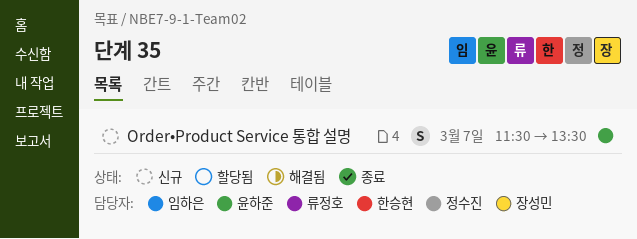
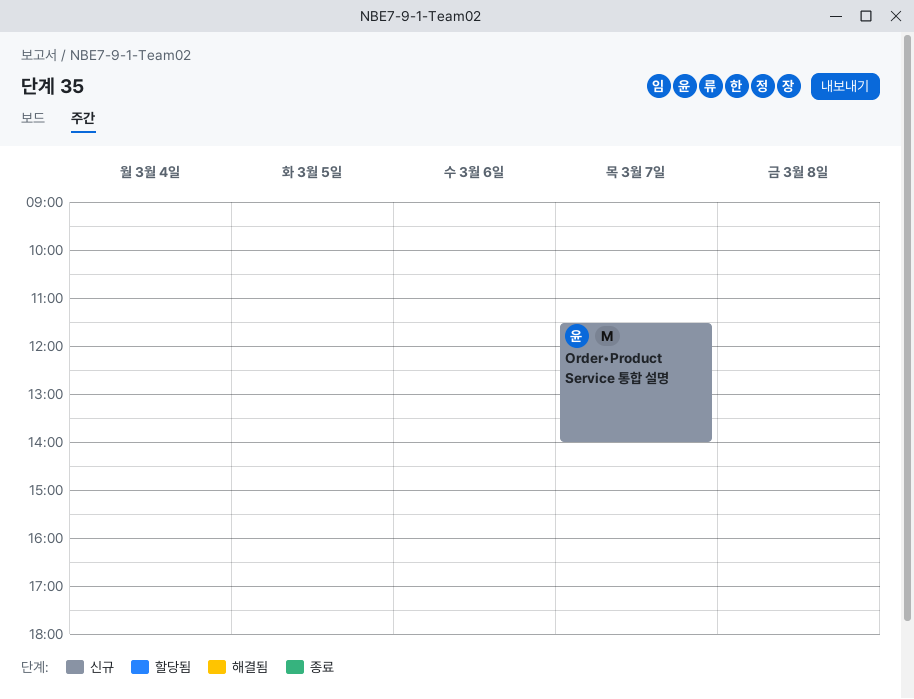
Order•Product Service 통합 설명, estimate: S -> M
Order•Product Service 통합 설명, ends: 13:30 -> 14:00

